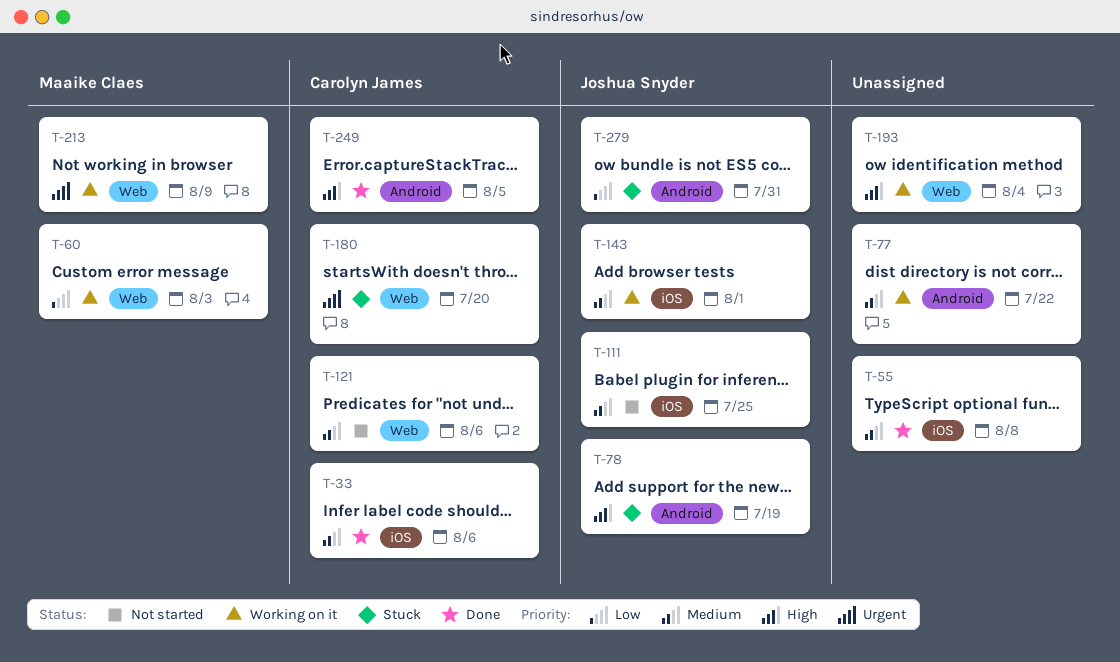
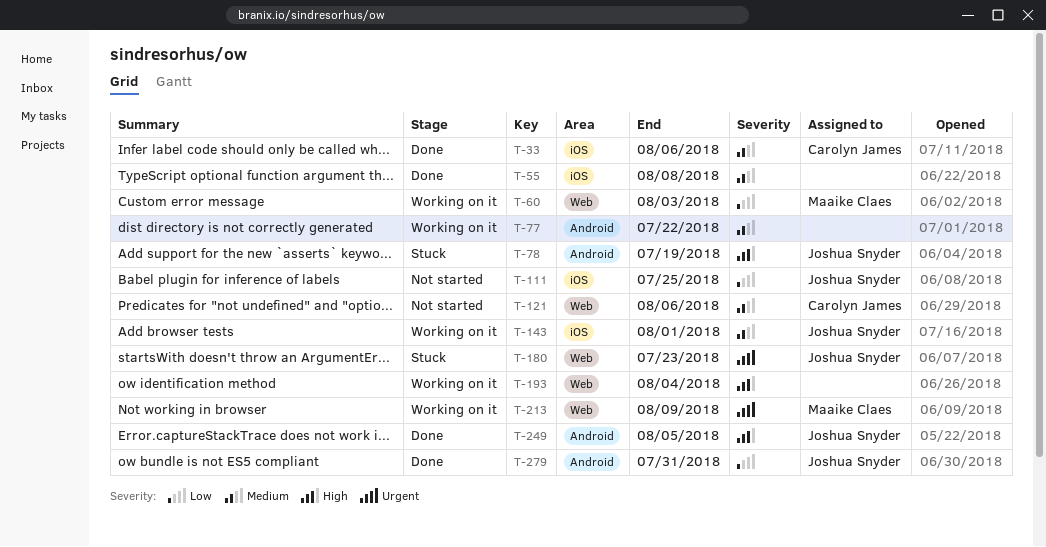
T-111, priority: Medium -> Low
T-180, owner: Carolyn James -> Joshua Snyder
T-180, due: Jul 20 -> Jul 23
T-249, owner: Carolyn James -> Joshua Snyder
T-279, status: Stuck -> Done

